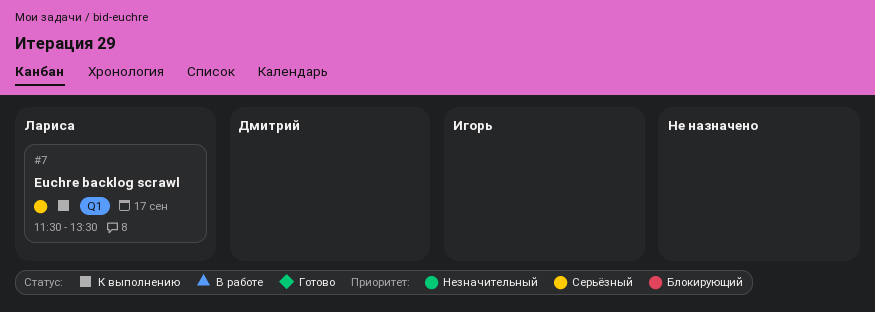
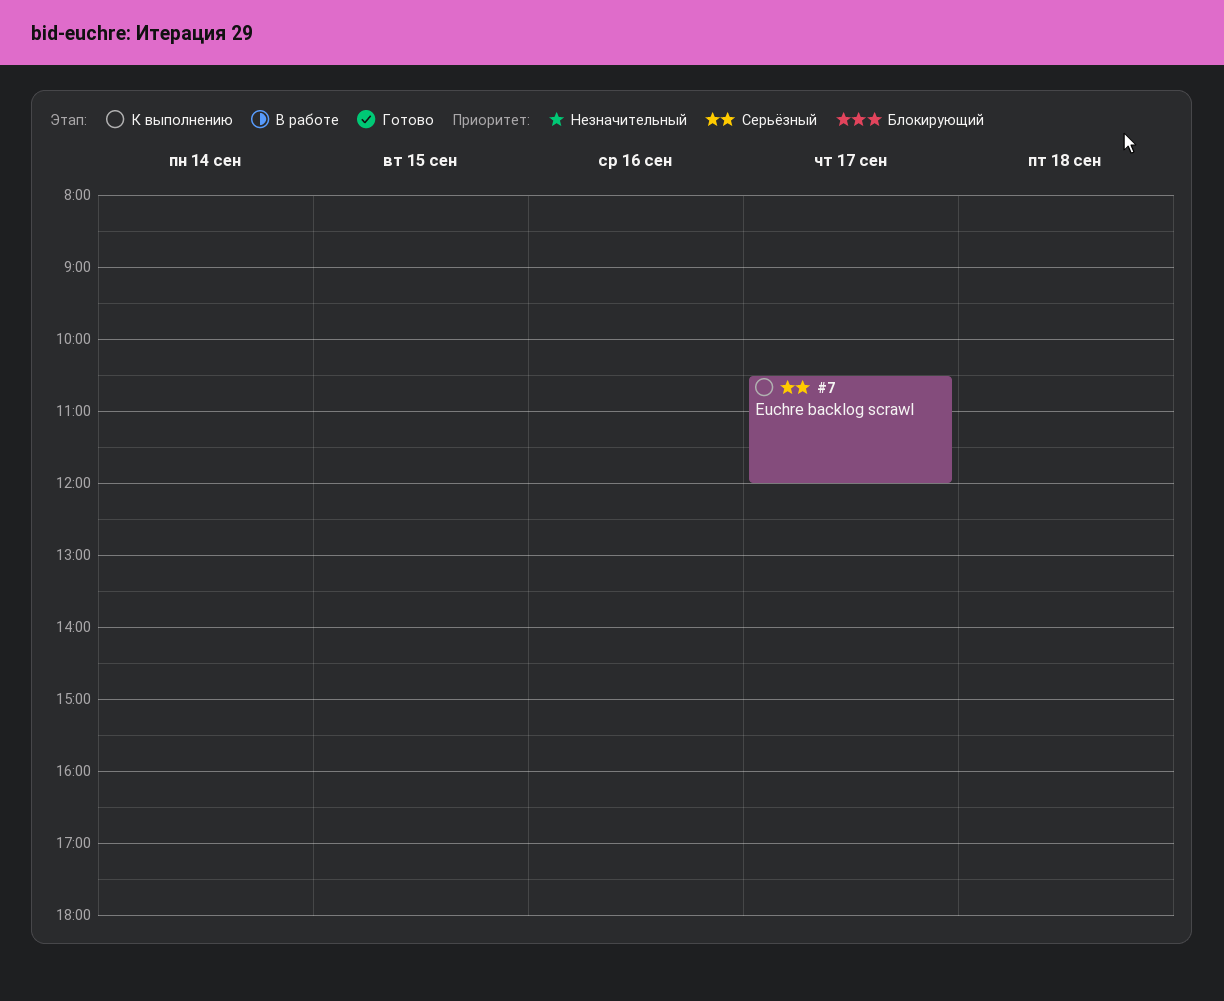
#7, begins: 11:30 -> 10:30
#7, ends: 13:30 -> 12:00

